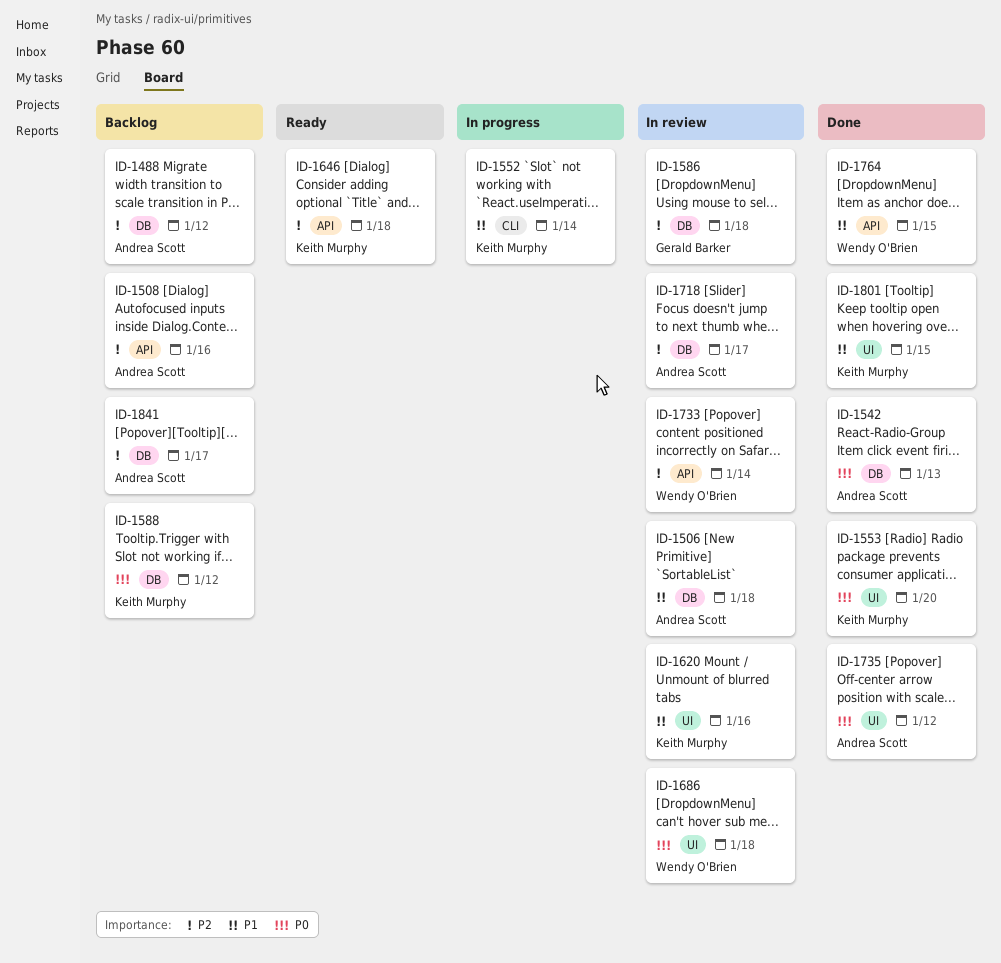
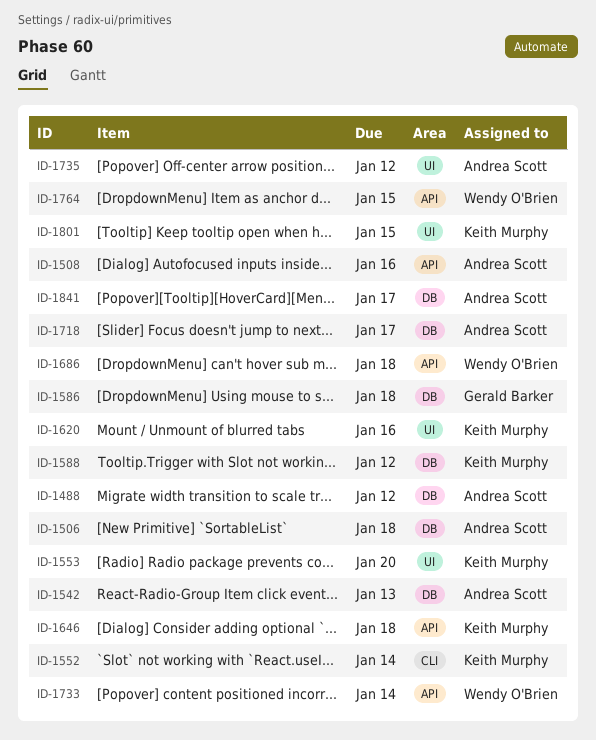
ID-1686, label: UI -> API

